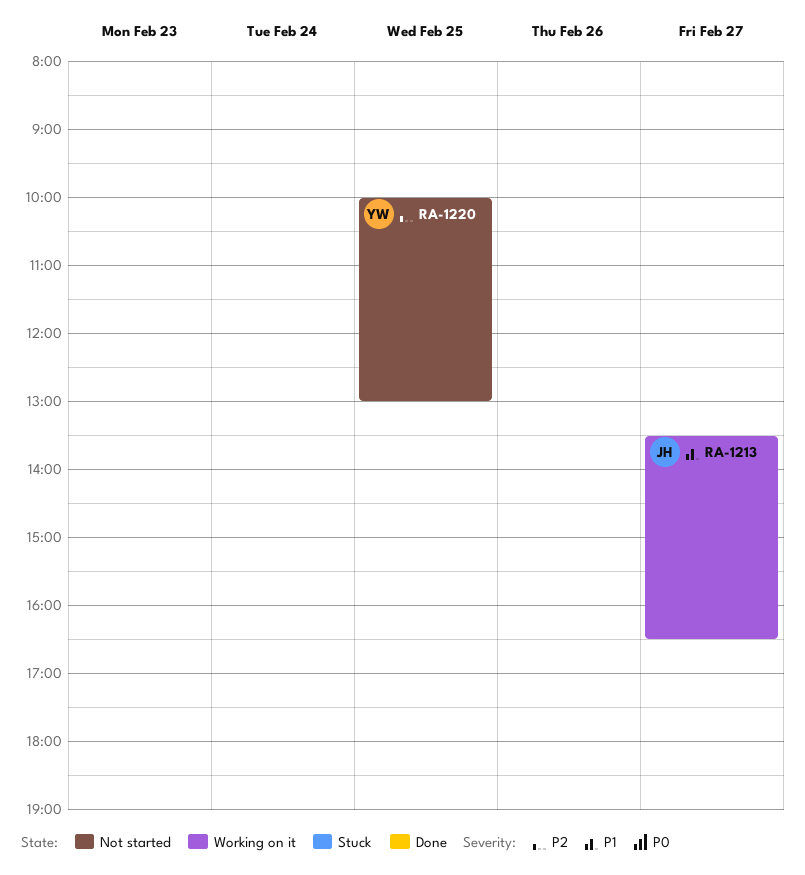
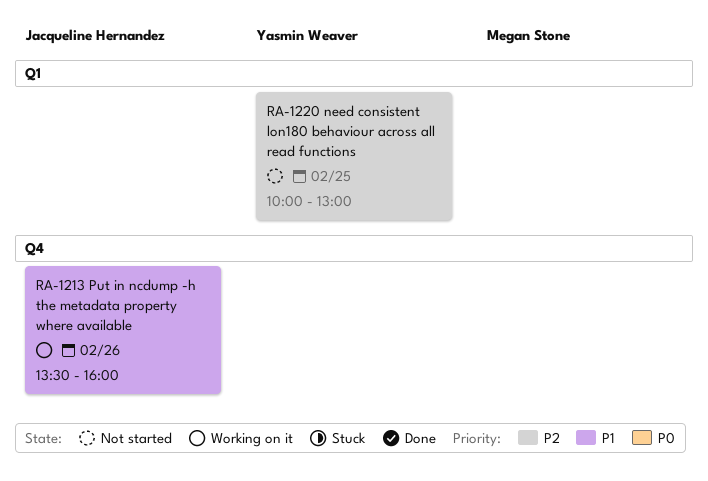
RA-1213, day: Feb 27 -> Feb 26
RA-1213, ends: 16:30 -> 16:00

